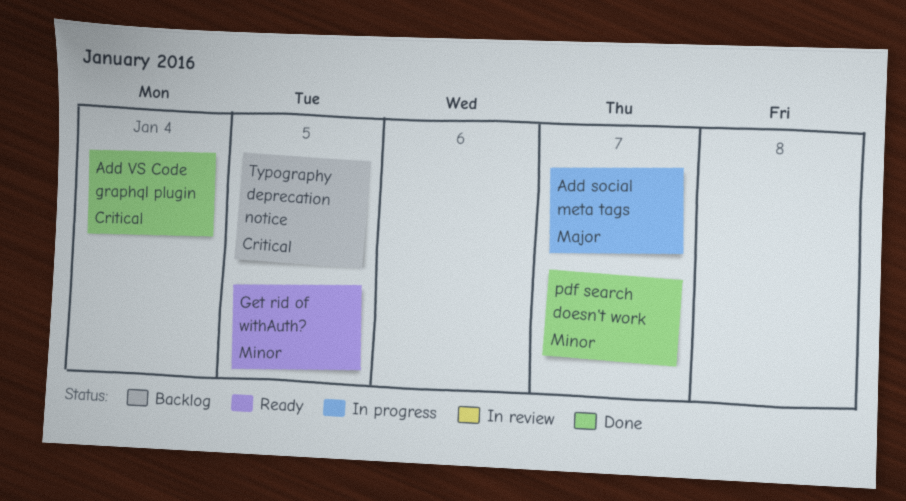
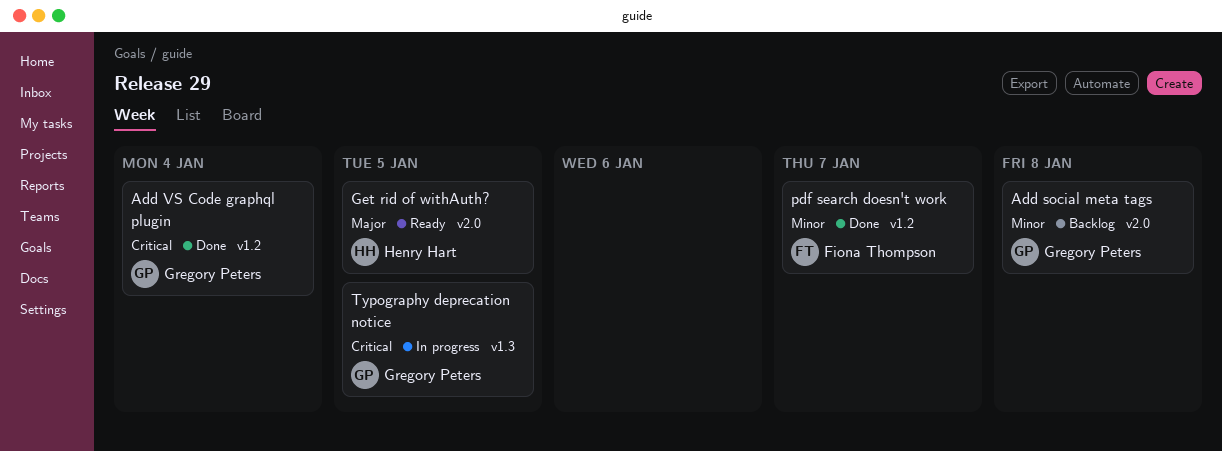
Add social meta tags, status: In progress -> Backlog
Add social meta tags, priority: Major -> Minor
Add social meta tags, due: Jan 7 -> Jan 8
Get rid of withAuth?, priority: Minor -> Major
Typography deprecation notice, status: Backlog -> In progress

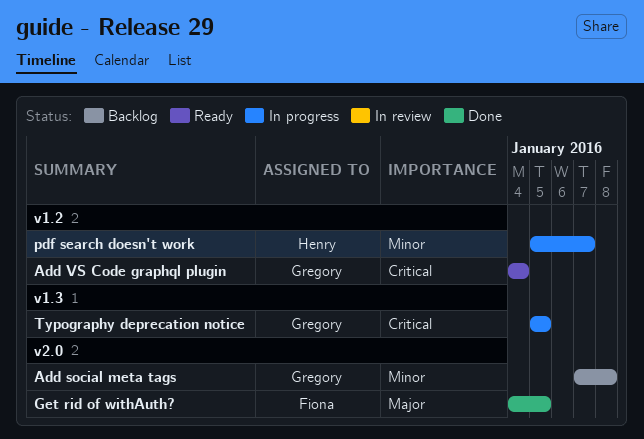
Add VS Code graphql plugin, status: Done -> Ready
Get rid of withAuth?, status: Ready -> Done
Get rid of withAuth?, owner: Henry Hart -> Fiona Thompson
pdf search doesn't work, status: Done -> In progress
pdf search doesn't work, owner: Fiona Thompson -> Henry Hart

